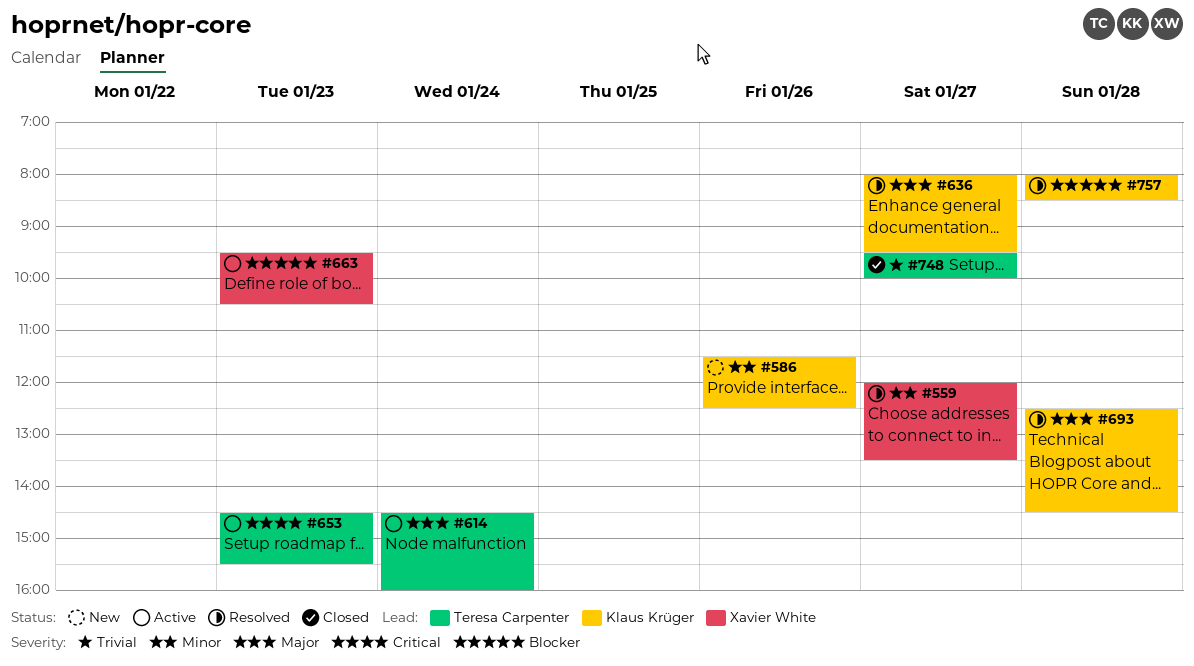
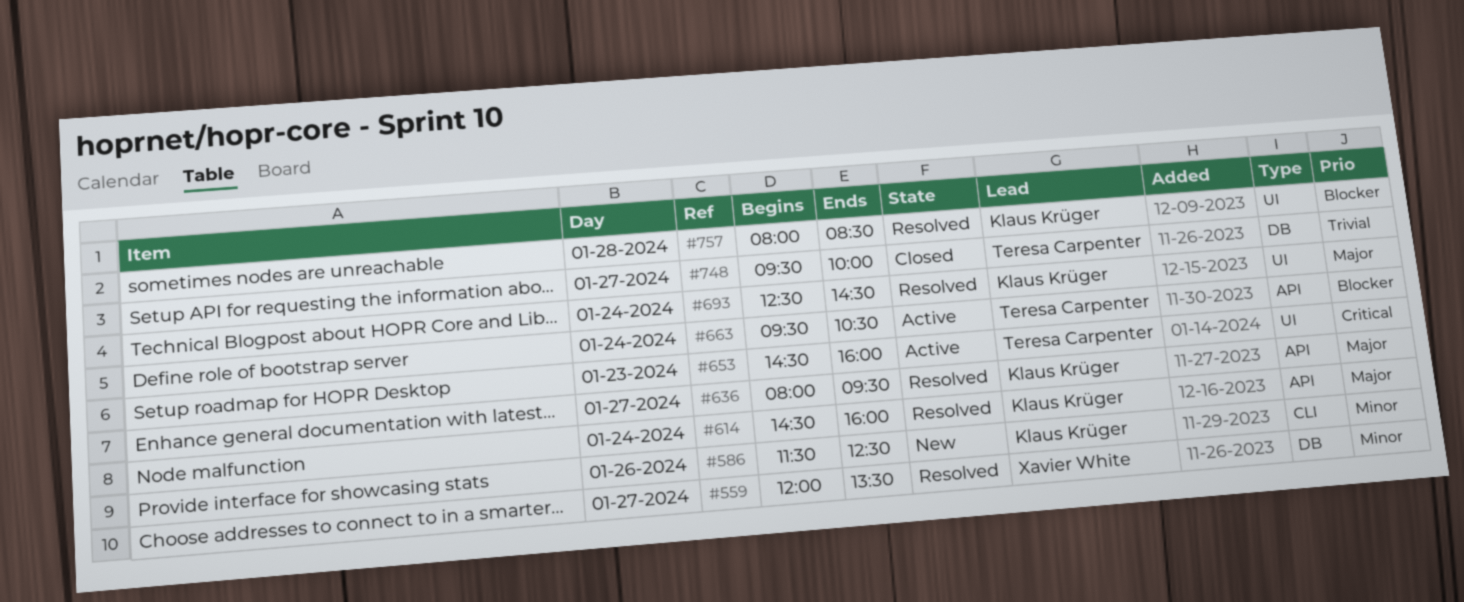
#614, status: Active -> Resolved
#614, owner: Teresa Carpenter -> Klaus Krüger
#653, ends: 15:30 -> 16:00
#663, owner: Xavier White -> Teresa Carpenter
#663, day: Jan 23 -> Jan 24
#693, day: Jan 28 -> Jan 24

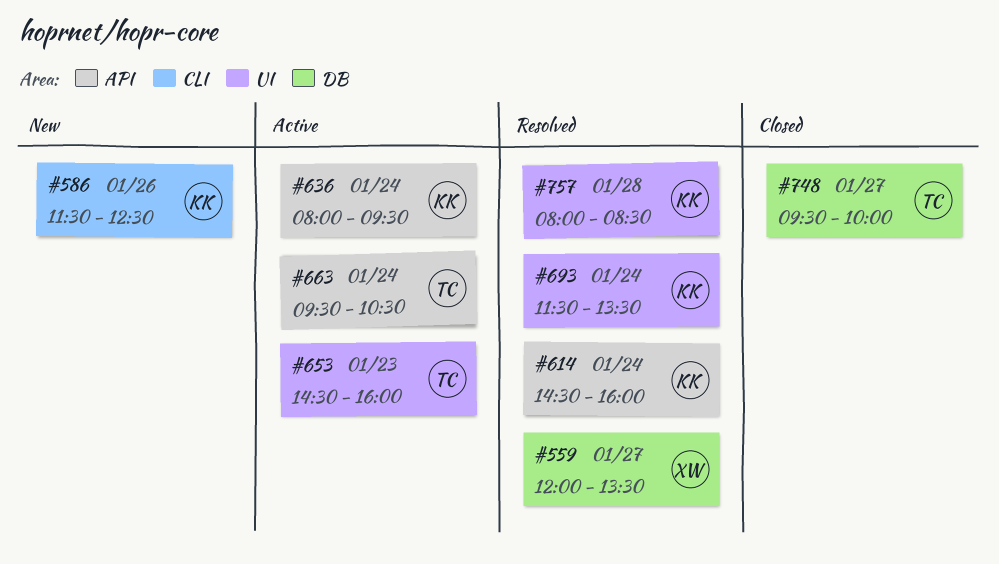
#636, status: Resolved -> Active
#636, day: Jan 27 -> Jan 24
#693, begins: 12:30 -> 11:30
#693, ends: 14:30 -> 13:30

